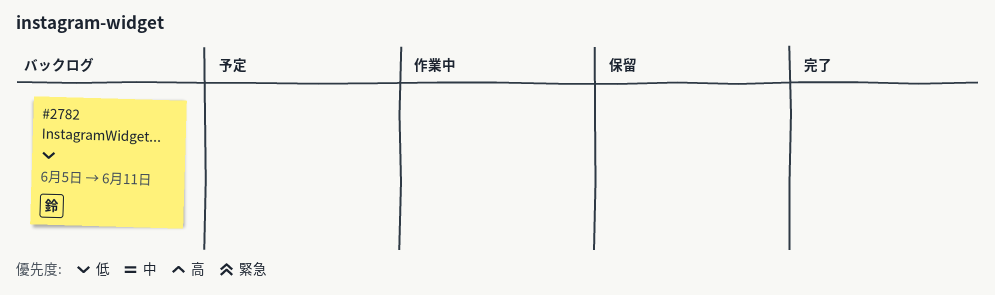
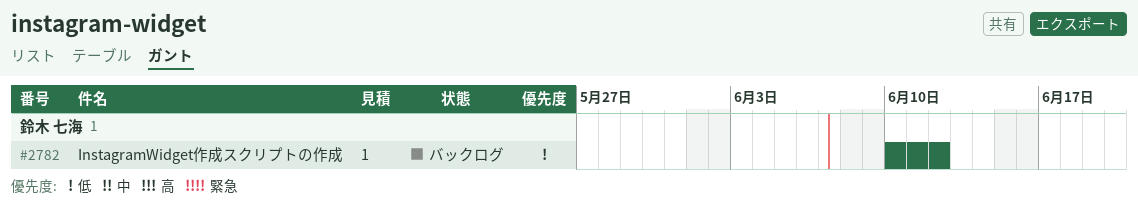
#2782, start: Jun 5 -> Jun 10
#2782, due: Jun 11 -> Jun 12

